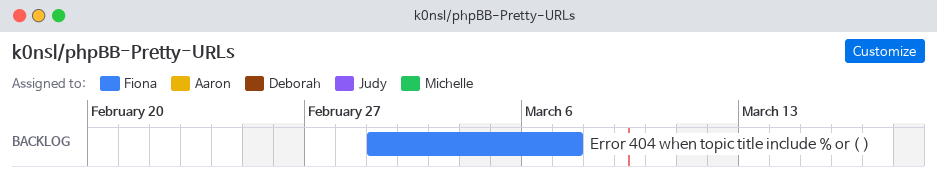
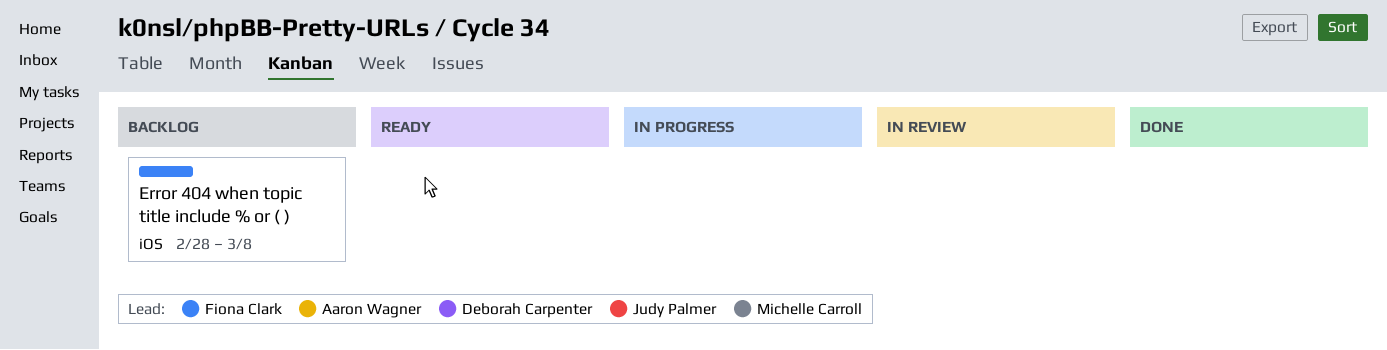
Error 404 when topic title include % or ( ), start: Mar 1 -> Feb 28
Error 404 when topic title include % or ( ), due: Mar 7 -> Mar 8

